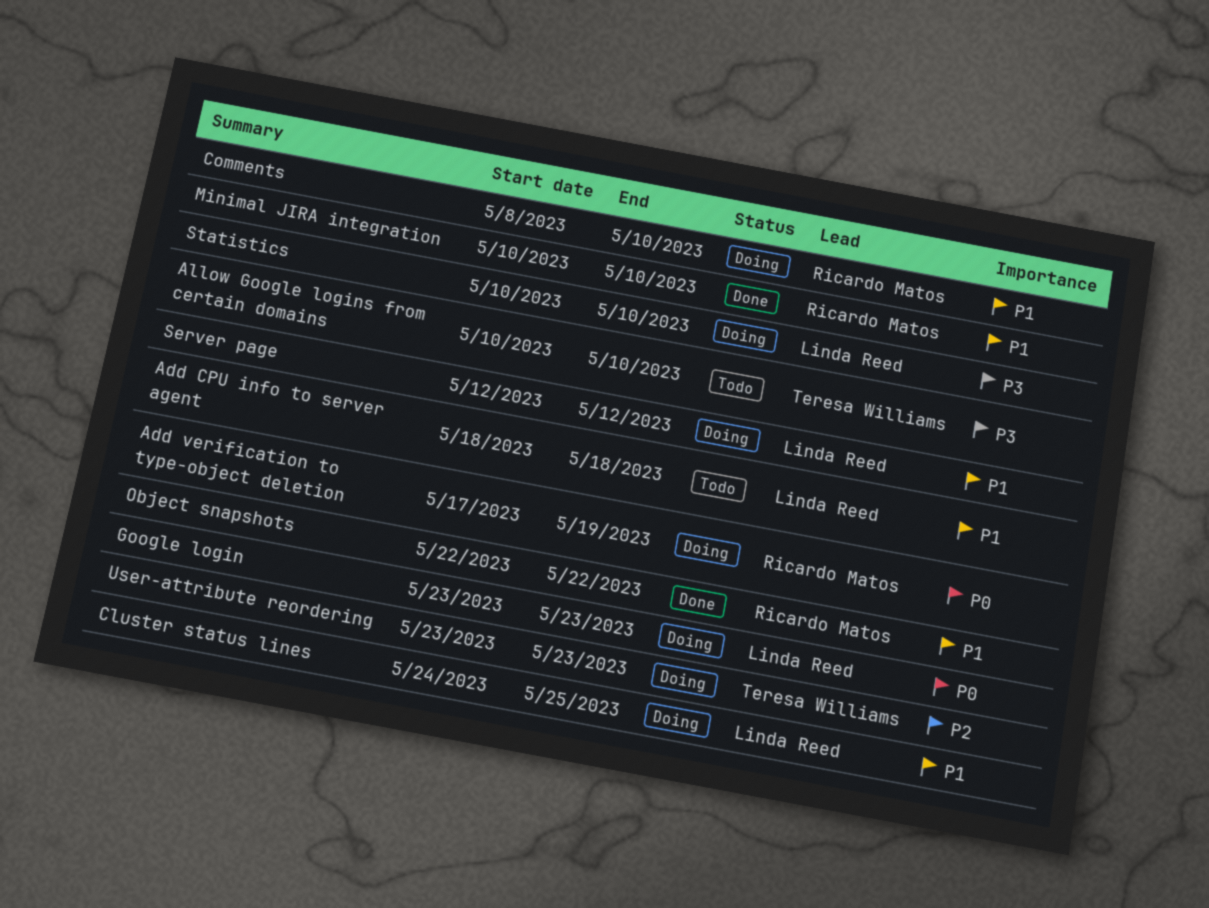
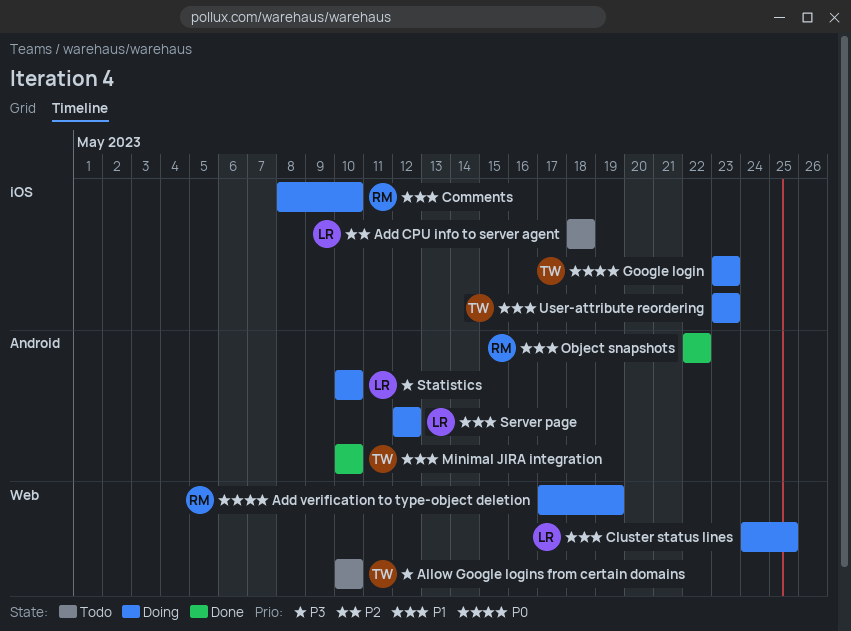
Add CPU info to server agent, priority: P1 -> P2
Google login, owner: Linda Reed -> Teresa Williams
Minimal JIRA integration, owner: Ricardo Matos -> Teresa Williams
User-attribute reordering, priority: P2 -> P1

